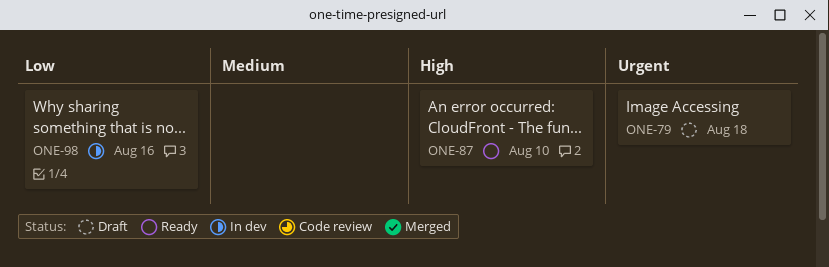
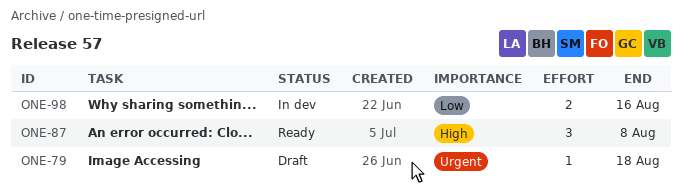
ONE-87, due: Aug 10 -> Aug 8

